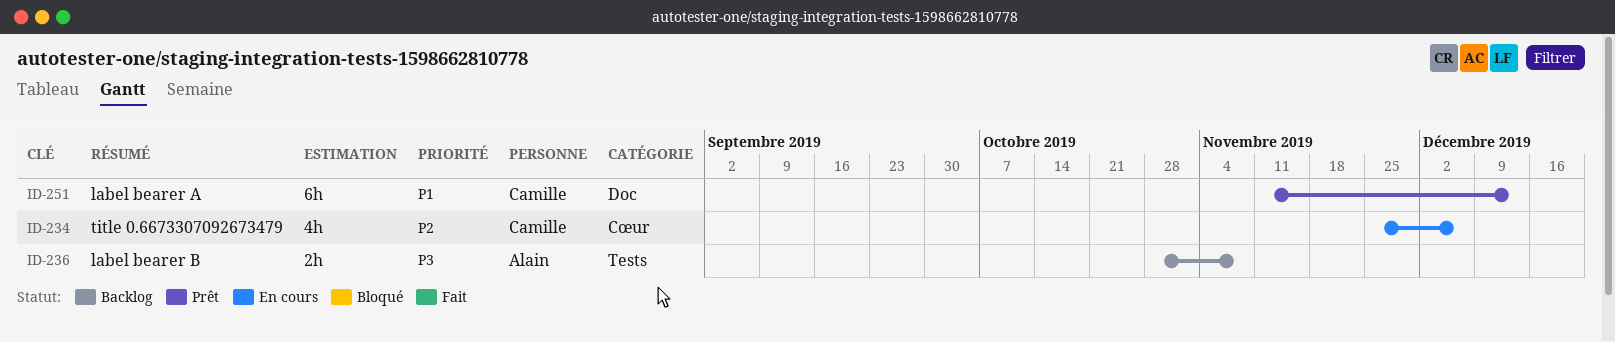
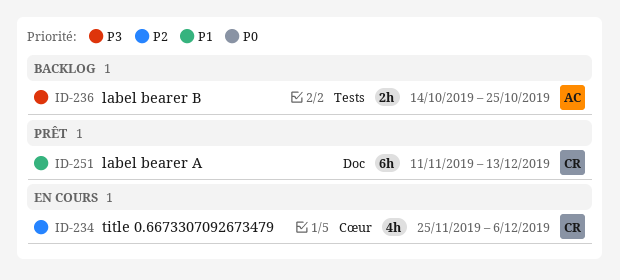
ID-236, start: Oct 28 -> Oct 14
ID-236, due: Nov 8 -> Oct 25

